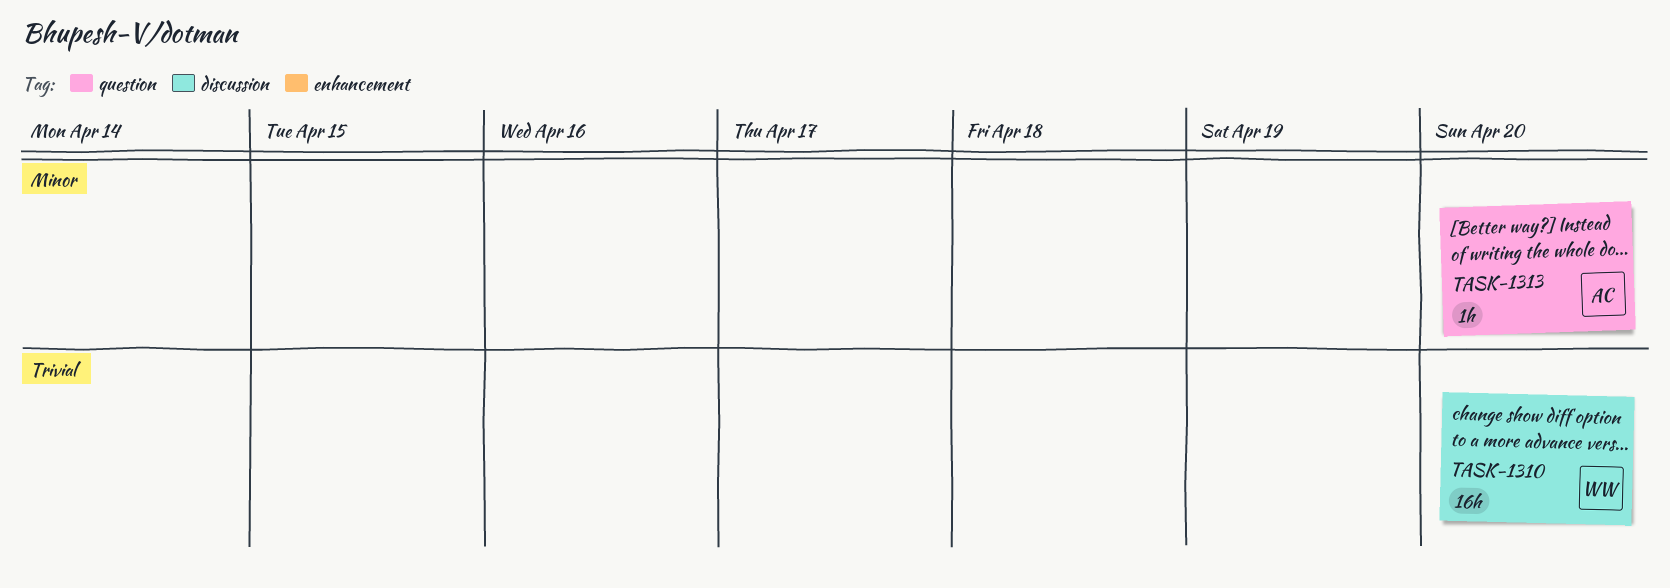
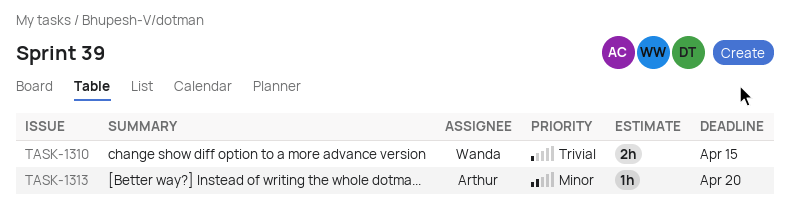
TASK-1310, estimate: 16h -> 2h
TASK-1310, due: Apr 20 -> Apr 15

